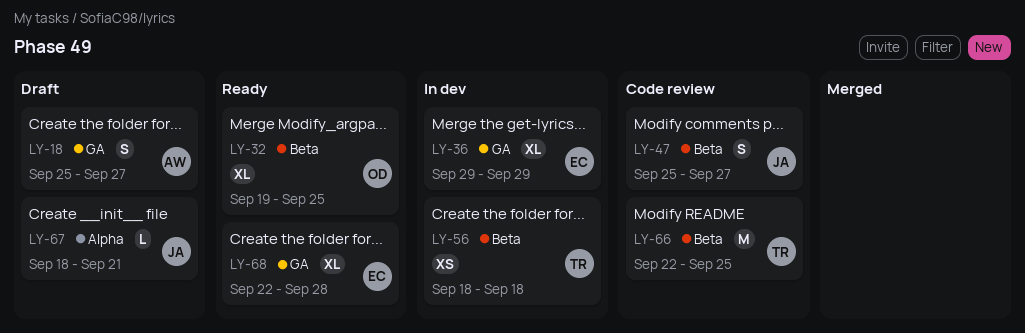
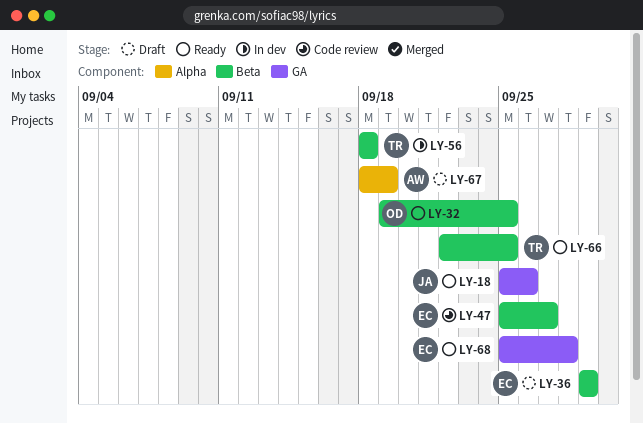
LY-18, status: Draft -> Ready
LY-18, owner: AW -> JA
LY-18, due: Sep 27 -> Sep 26
LY-36, status: In dev -> Draft
LY-36, label: GA -> Beta
LY-47, owner: JA -> EC
LY-66, status: Code review -> Ready
LY-67, owner: JA -> AW
LY-67, due: Sep 21 -> Sep 19
LY-68, start: Sep 22 -> Sep 25

